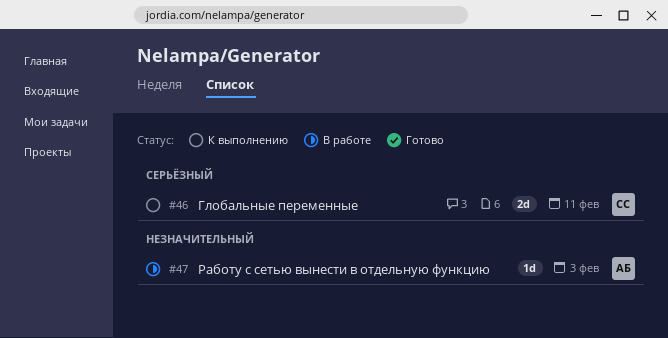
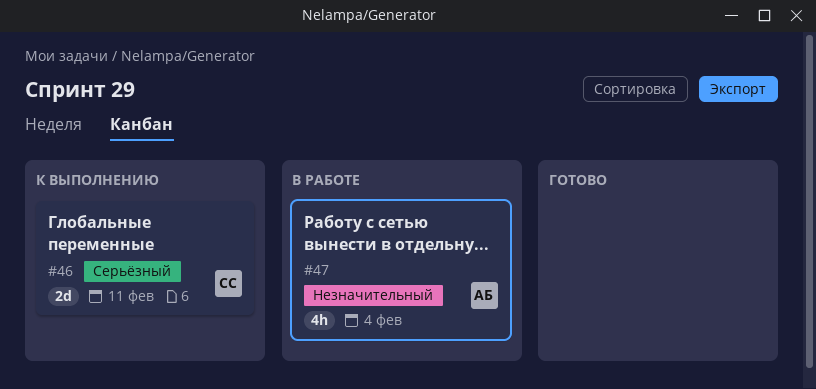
#47, estimate: 1d -> 4h
#47, due: Feb 3 -> Feb 4

